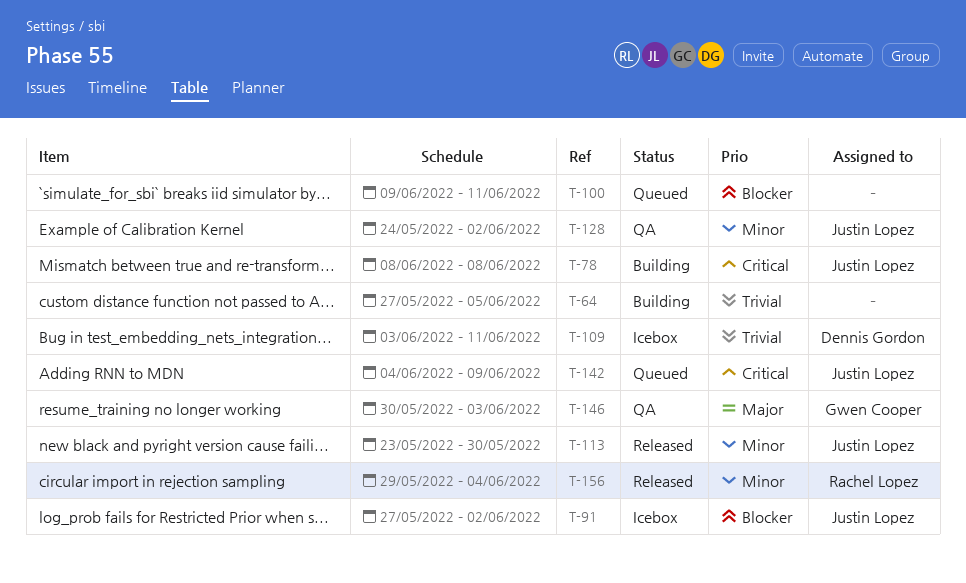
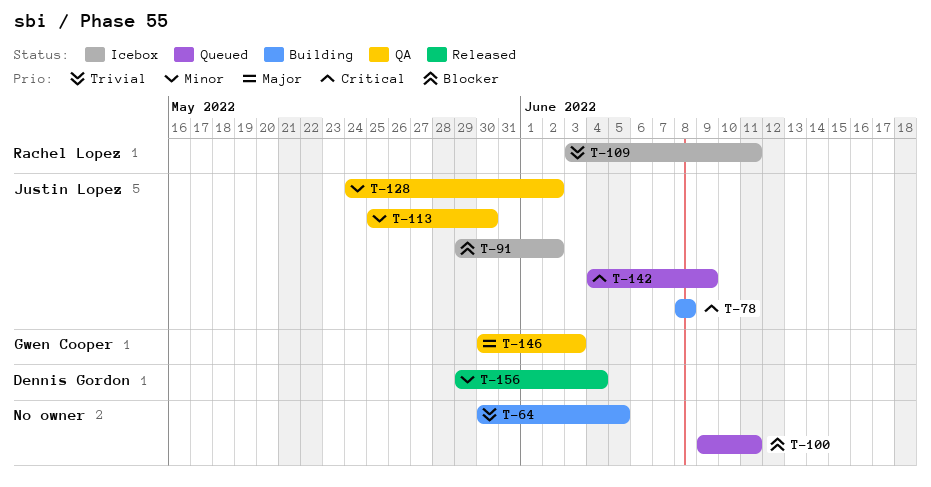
T-64, start: May 27 -> May 30
T-91, start: May 27 -> May 29
T-109, owner: Dennis Gordon -> Rachel Lopez
T-113, status: Released -> QA
T-113, start: May 23 -> May 25
T-156, owner: Rachel Lopez -> Dennis Gordon

